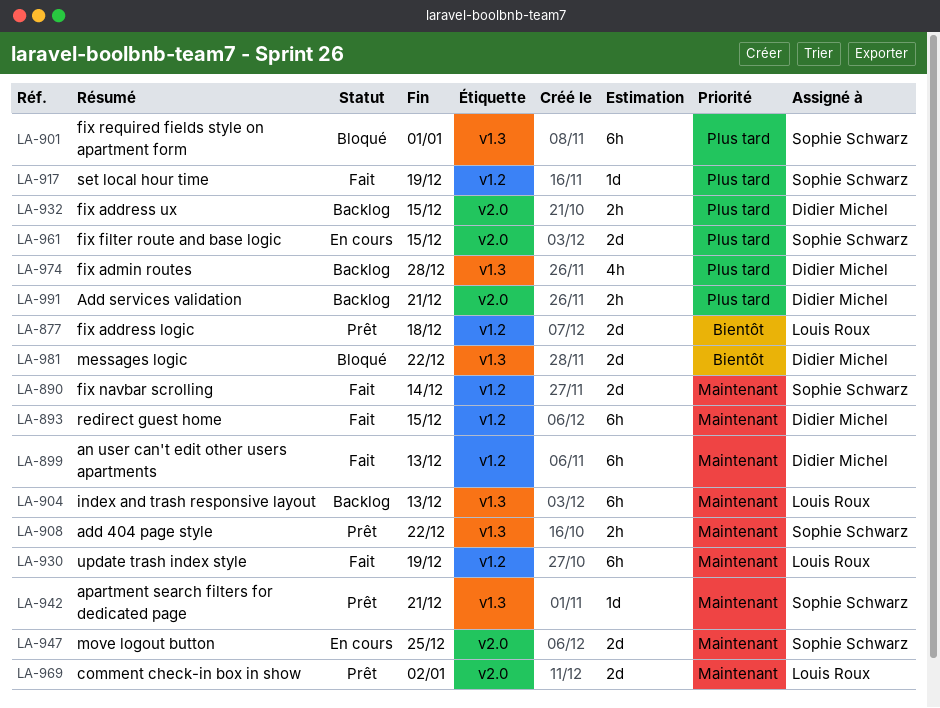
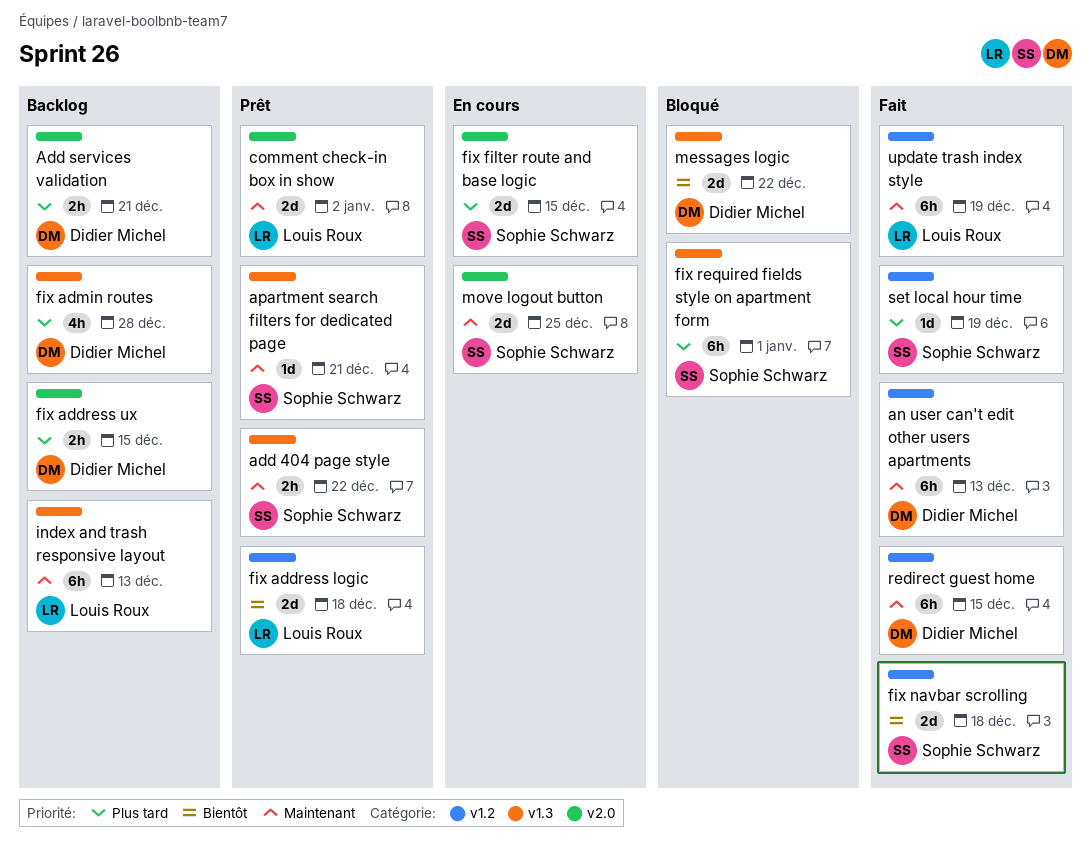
fix navbar scrolling, priority: Maintenant -> Bientôt
fix navbar scrolling, due: Dec 14 -> Dec 18

